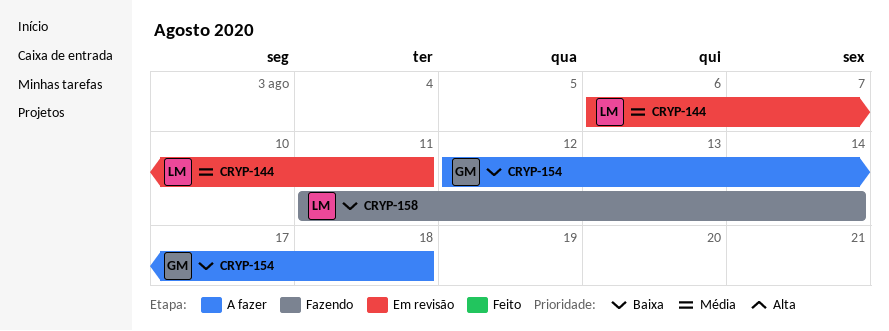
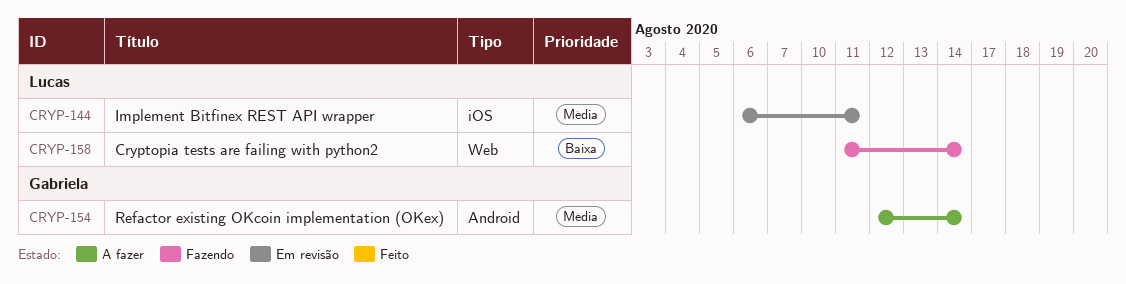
CRYP-154, priority: Baixa -> Média
CRYP-154, due: Aug 18 -> Aug 14

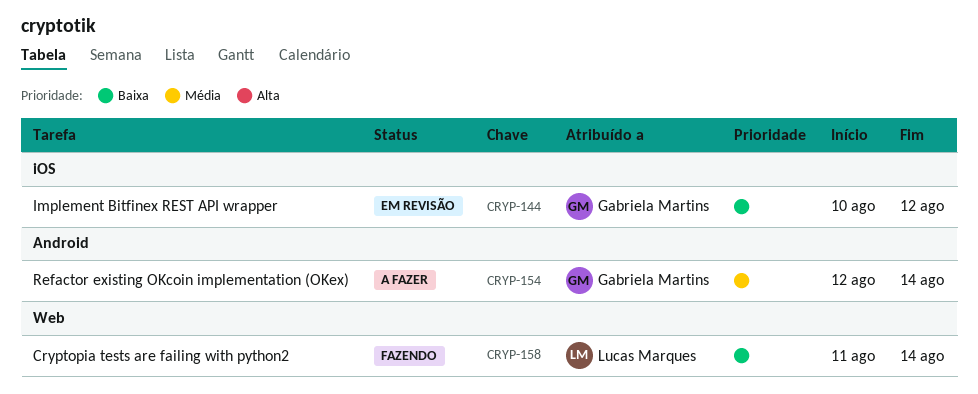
CRYP-144, owner: Lucas Marques -> Gabriela Martins
CRYP-144, priority: Média -> Baixa
CRYP-144, start: Aug 6 -> Aug 10
CRYP-144, due: Aug 11 -> Aug 12

